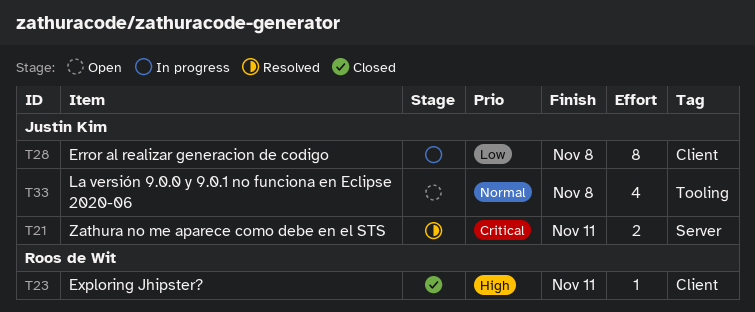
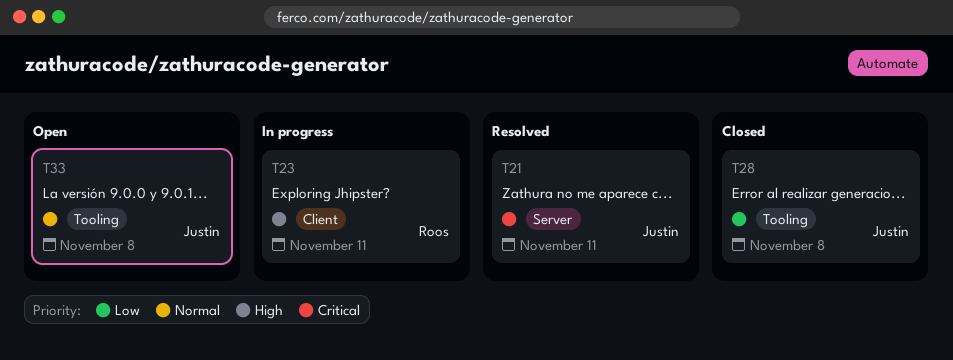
T23, status: Closed -> In progress
T28, status: In progress -> Closed
T28, label: Client -> Tooling

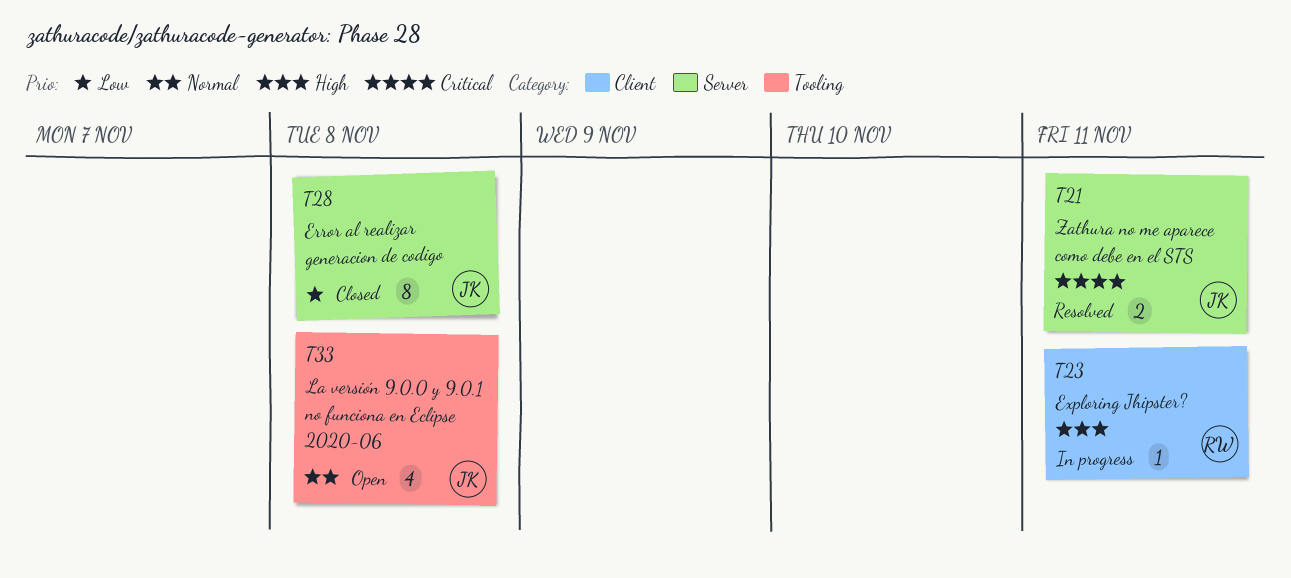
T28, label: Tooling -> Server

